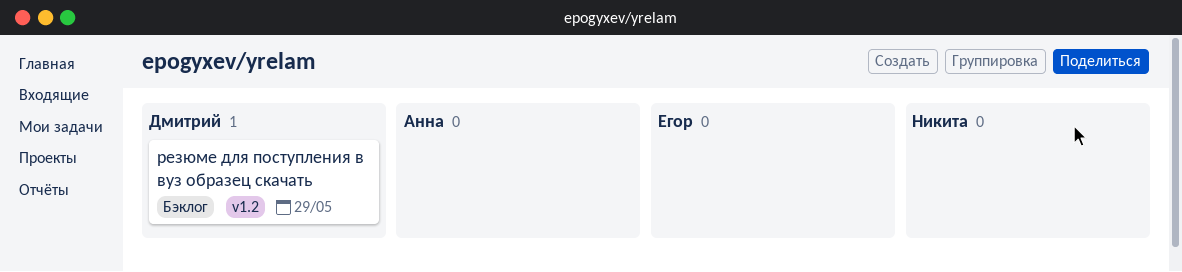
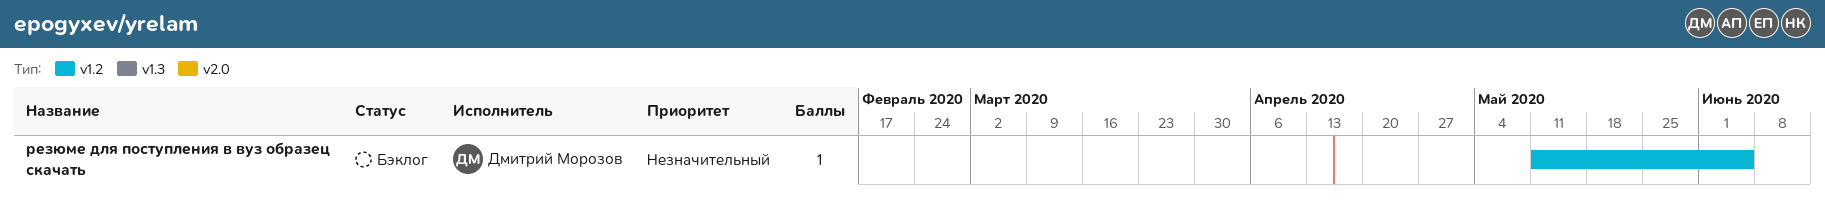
резюме для поступления в вуз образец скачать, due: May 29 -> Jun 5

